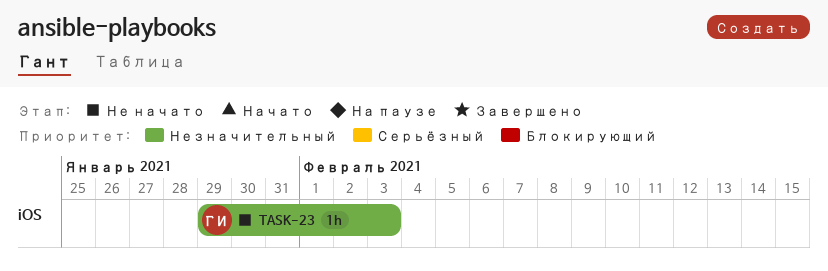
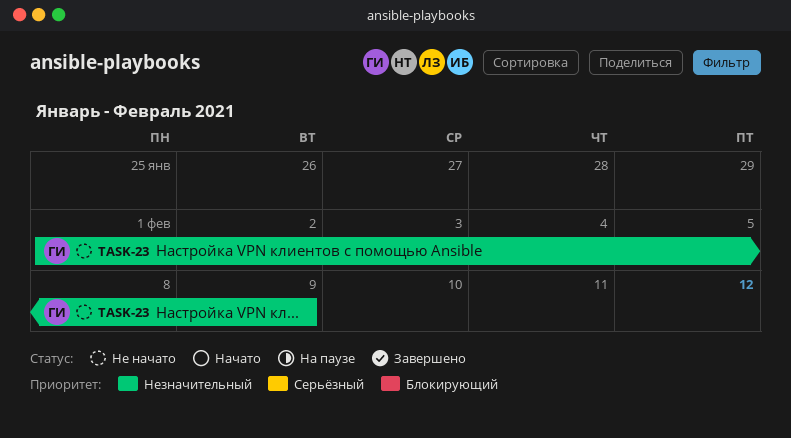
TASK-23, start: Jan 29 -> Feb 1
TASK-23, due: Feb 3 -> Feb 9

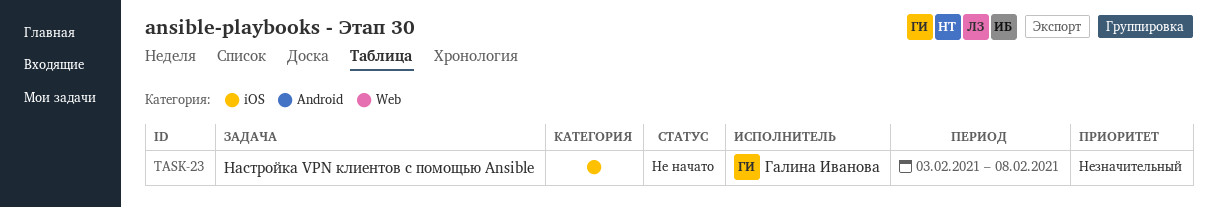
TASK-23, start: Feb 1 -> Feb 3
TASK-23, due: Feb 9 -> Feb 8

